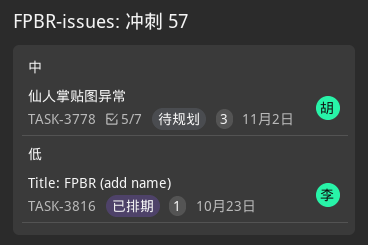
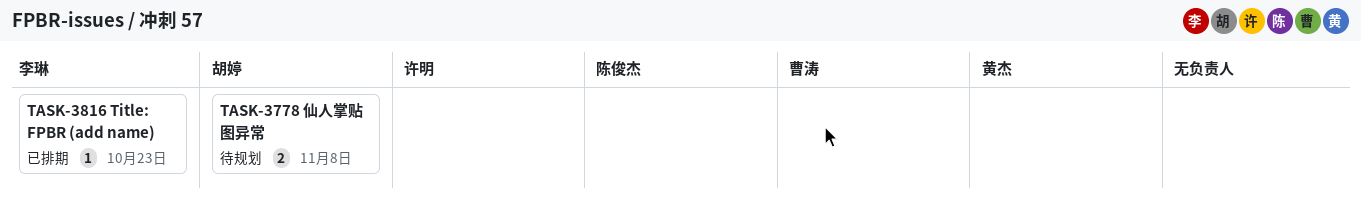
TASK-3778, estimate: 3 -> 2
TASK-3778, due: Nov 2 -> Nov 8

